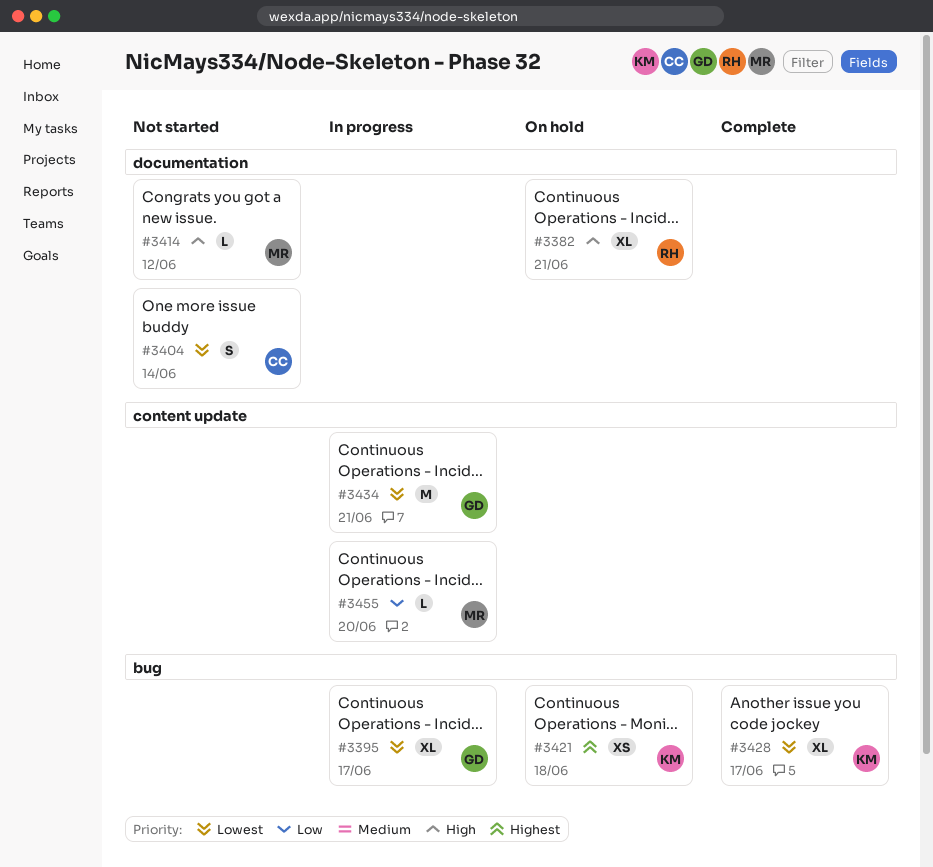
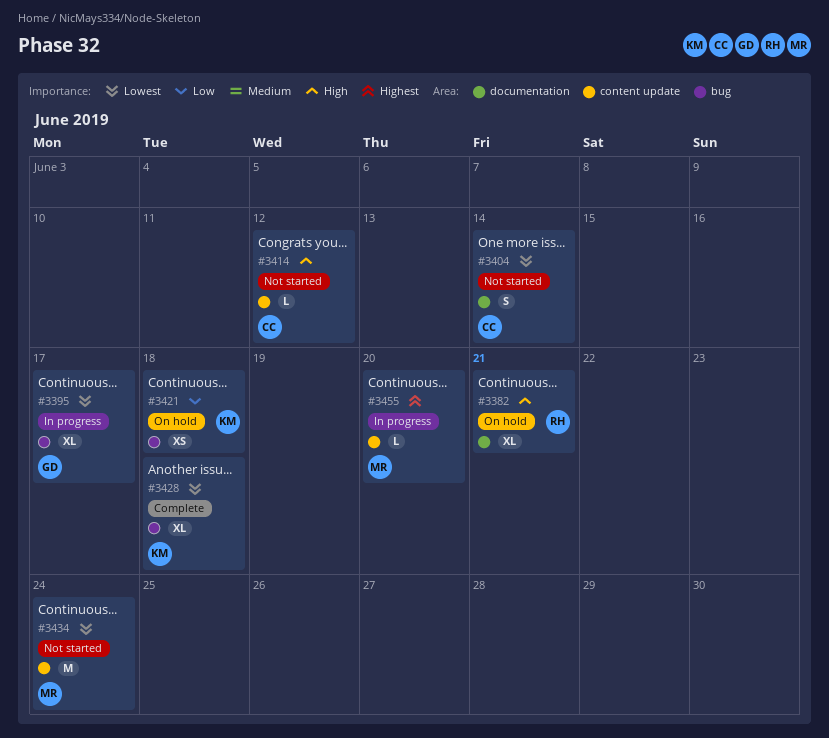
#3414, owner: MR -> CC
#3414, label: documentation -> content update
#3421, priority: Highest -> Low
#3428, due: Jun 17 -> Jun 18
#3434, status: In progress -> Not started
#3434, owner: GD -> MR
#3434, due: Jun 21 -> Jun 24
#3455, priority: Low -> Highest

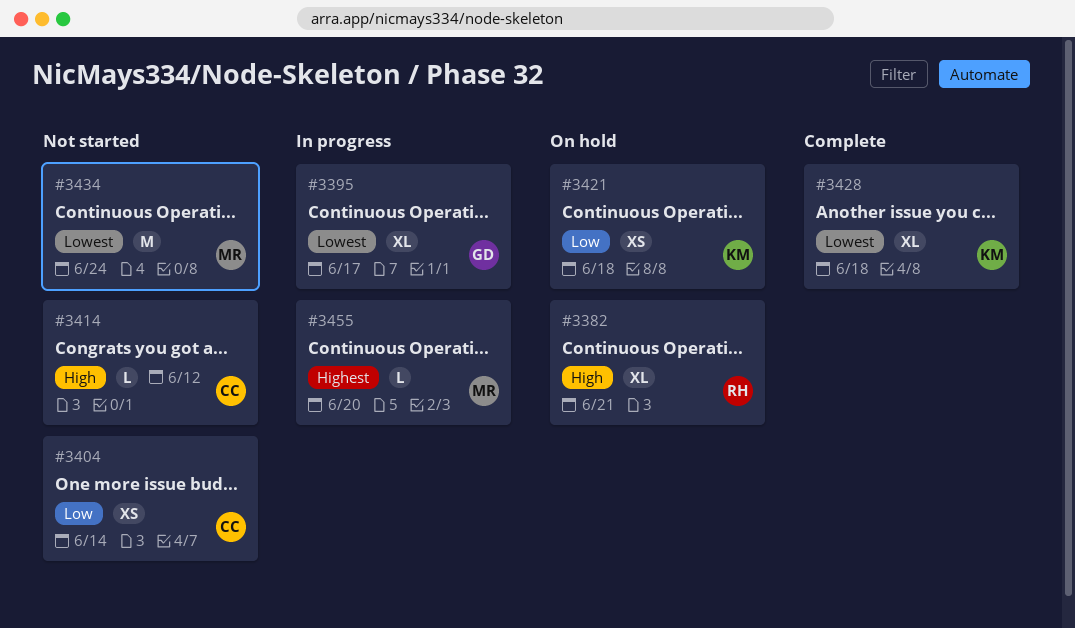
#3404, priority: Lowest -> Low
#3404, estimate: S -> XS

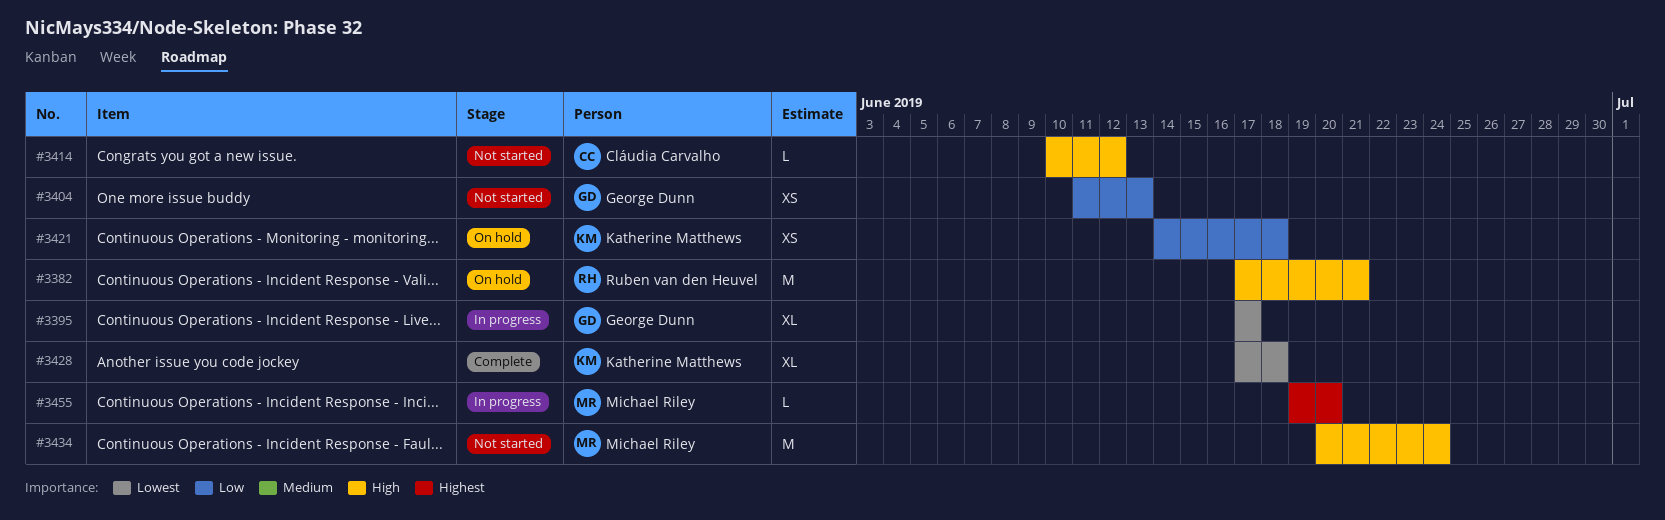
#3382, estimate: XL -> M
#3404, owner: Cláudia Carvalho -> George Dunn
#3404, due: Jun 14 -> Jun 13
#3434, priority: Lowest -> High

